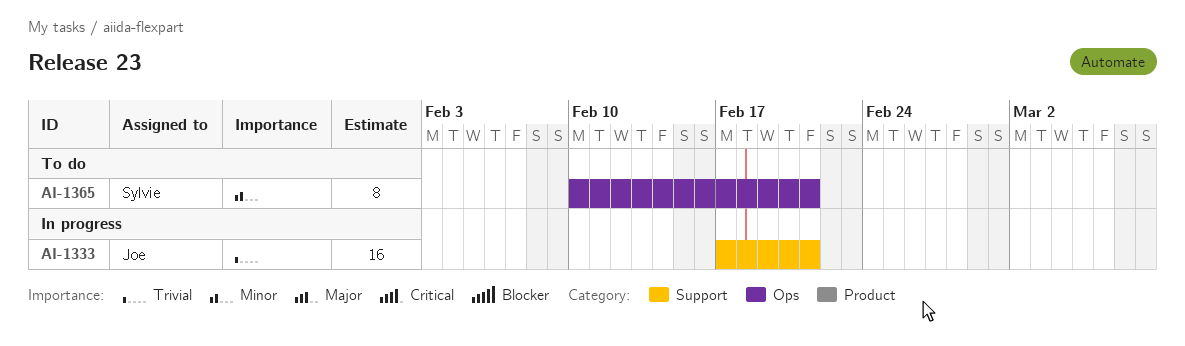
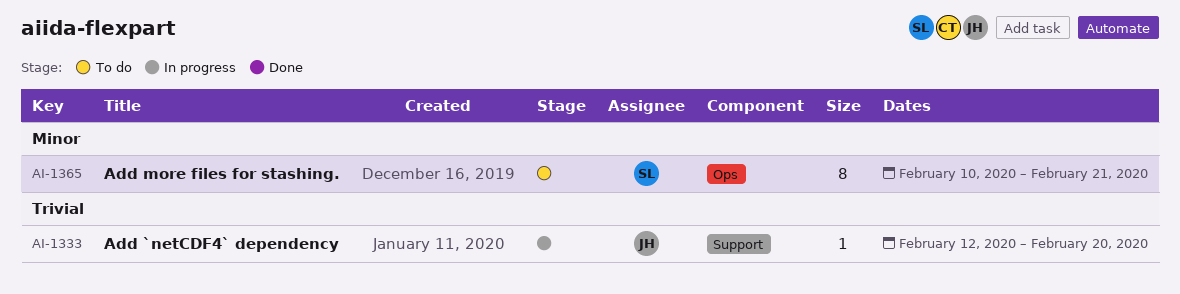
AI-1333, estimate: 16 -> 1
AI-1333, start: Feb 17 -> Feb 12
AI-1333, due: Feb 21 -> Feb 20

